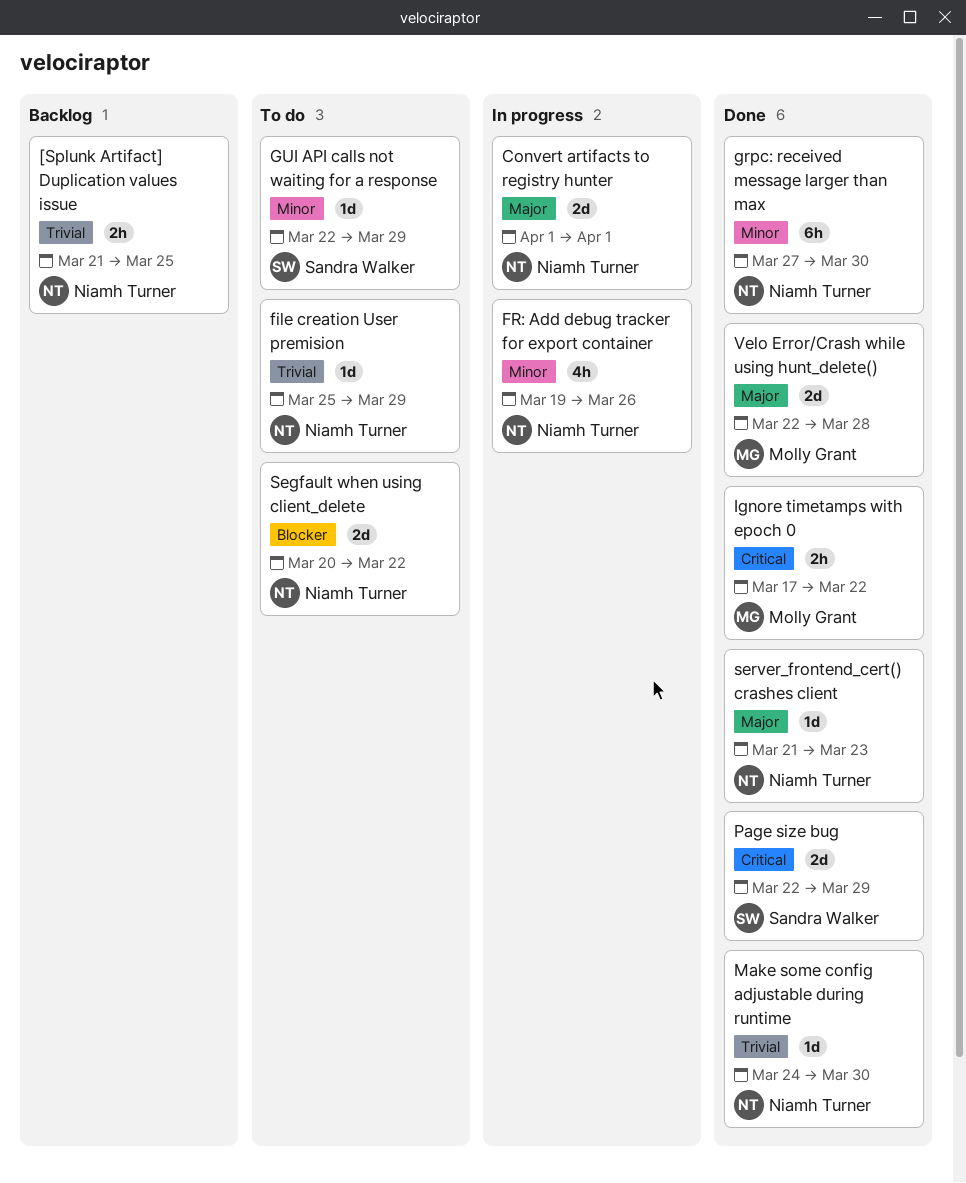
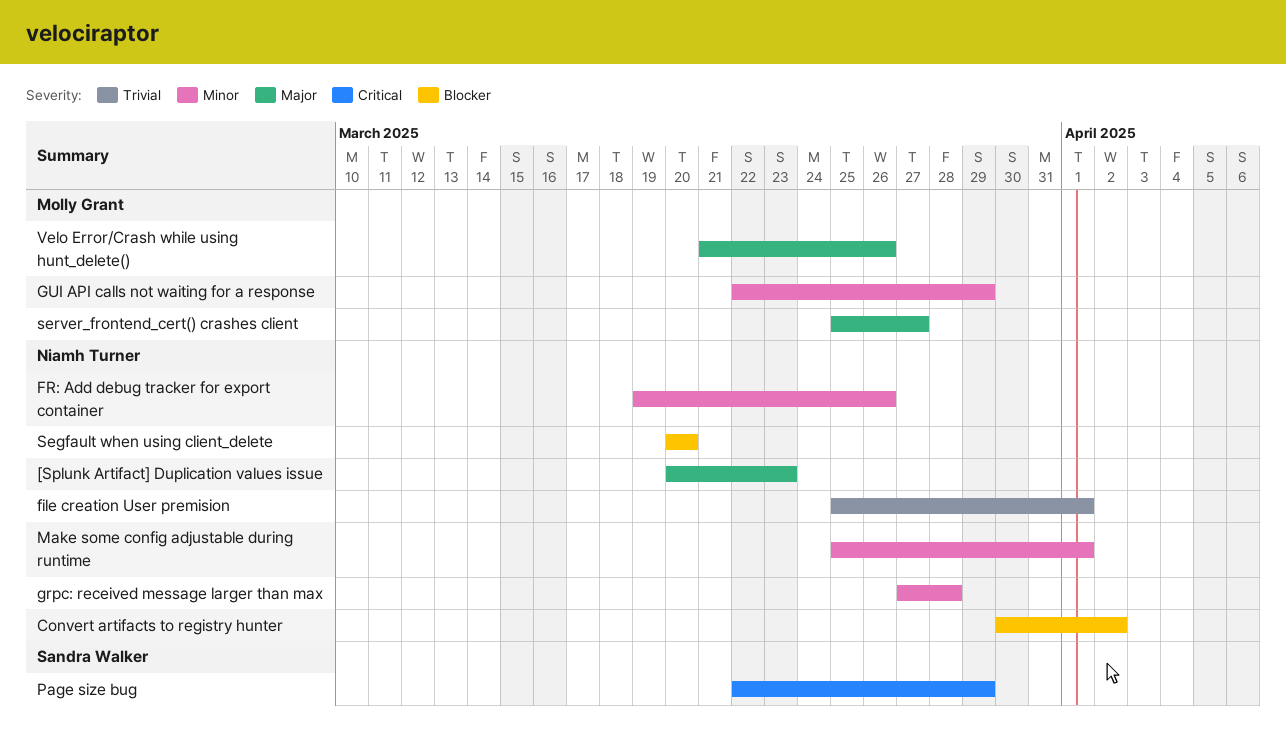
[Splunk Artifact] Duplication values issue, priority: Trivial -> Major
[Splunk Artifact] Duplication values issue, start: Mar 21 -> Mar 20
[Splunk Artifact] Duplication values issue, due: Mar 25 -> Mar 23
Convert artifacts to registry hunter, priority: Major -> Blocker
Convert artifacts to registry hunter, start: Apr 1 -> Mar 30
Convert artifacts to registry hunter, due: Apr 1 -> Apr 2
file creation User premision, due: Mar 29 -> Apr 1
grpc: received message larger than max, due: Mar 30 -> Mar 28
GUI API calls not waiting for a response, owner: Sandra Walker -> Molly Grant
Ignore timetamps with epoch 0: present -> none
Make some config adjustable during runtime, priority: Trivial -> Minor
Make some config adjustable during runtime, start: Mar 24 -> Mar 25
Make some config adjustable during runtime, due: Mar 30 -> Apr 1
Segfault when using client_delete, due: Mar 22 -> Mar 20
server_frontend_cert() crashes client, owner: Niamh Turner -> Molly Grant
server_frontend_cert() crashes client, start: Mar 21 -> Mar 25
server_frontend_cert() crashes client, due: Mar 23 -> Mar 27
Velo Error/Crash while using hunt_delete(), start: Mar 22 -> Mar 21
Velo Error/Crash while using hunt_delete(), due: Mar 28 -> Mar 26

